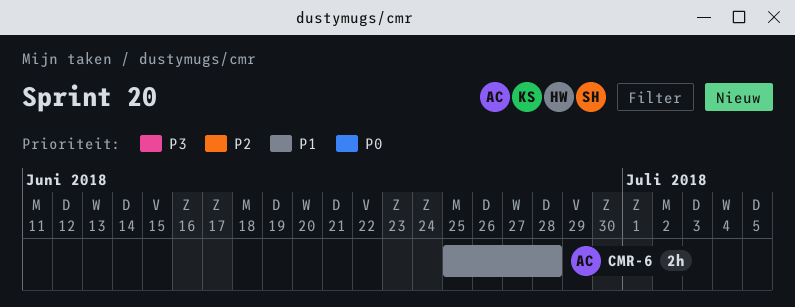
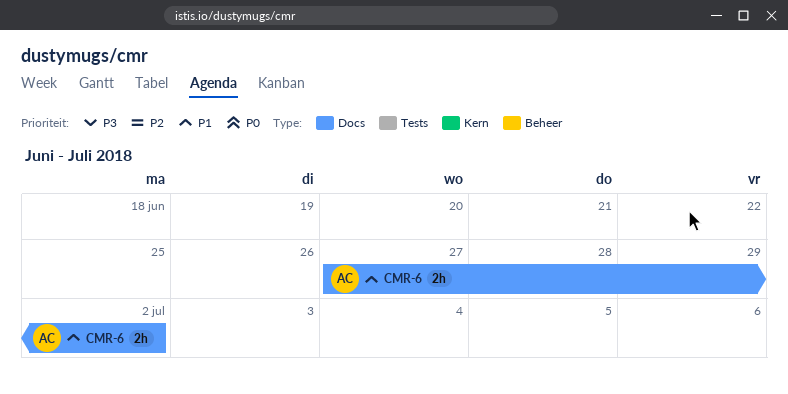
CMR-6, start: Jun 25 -> Jun 27
CMR-6, due: Jun 28 -> Jul 2

